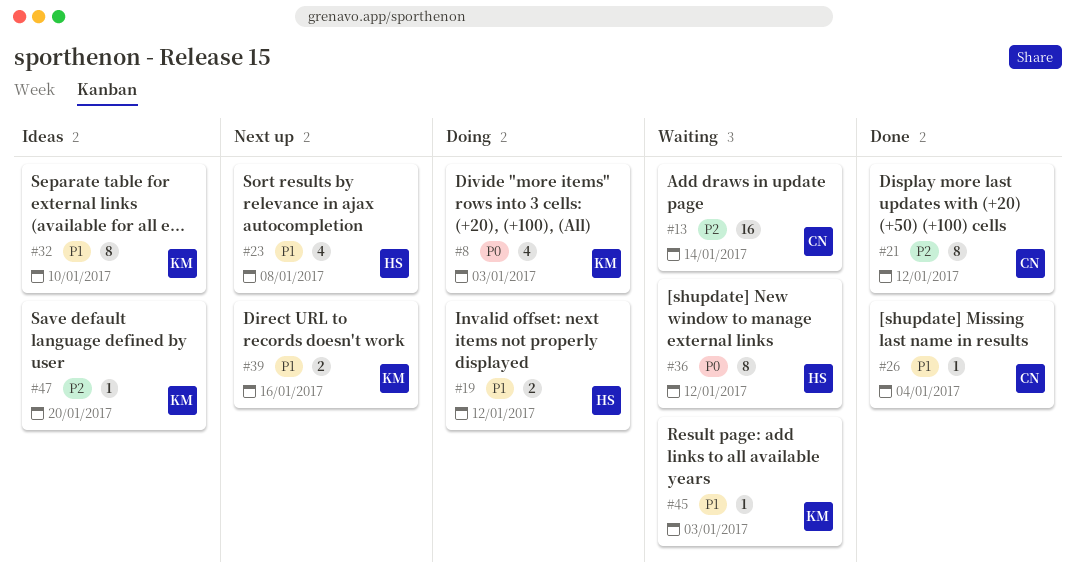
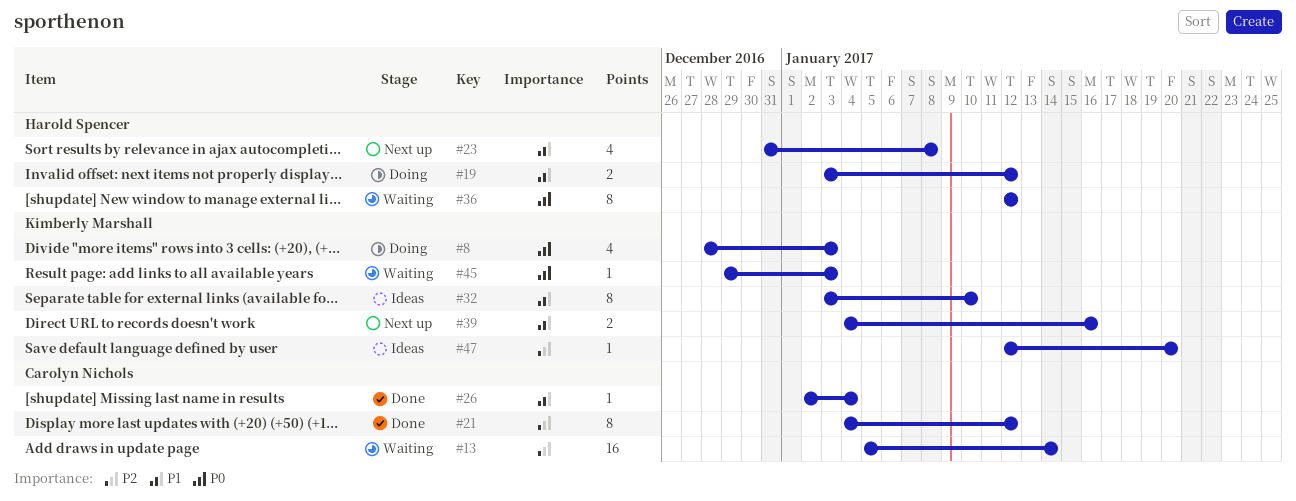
#45, priority: P1 -> P0

